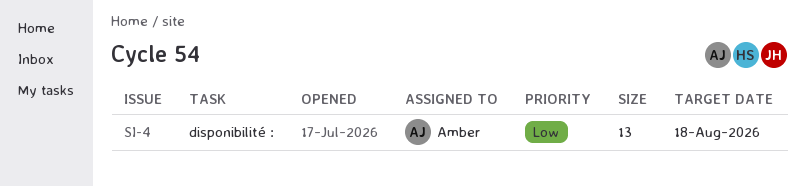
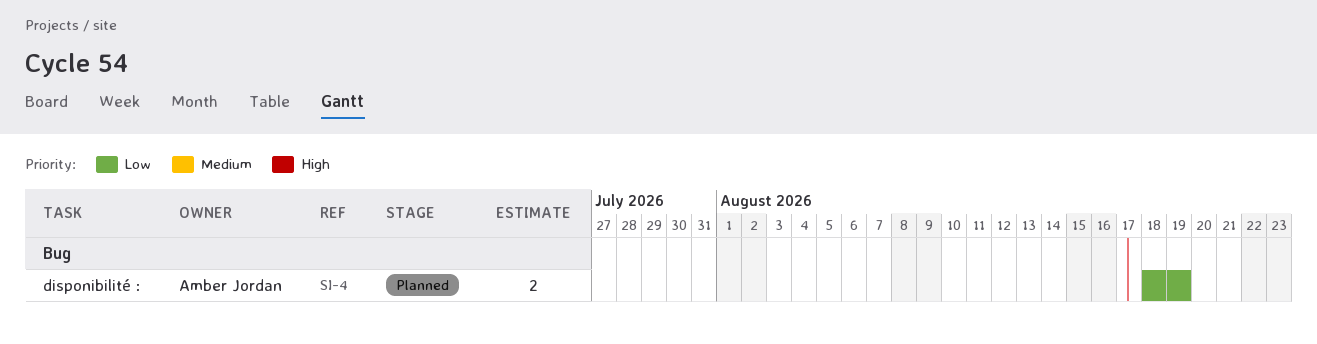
SI-4, estimate: 13 -> 2
SI-4, due: Aug 18 -> Aug 19

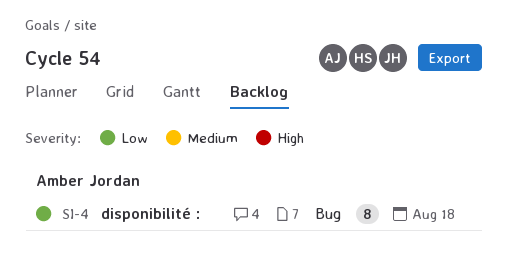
SI-4, estimate: 2 -> 8
SI-4, due: Aug 19 -> Aug 18

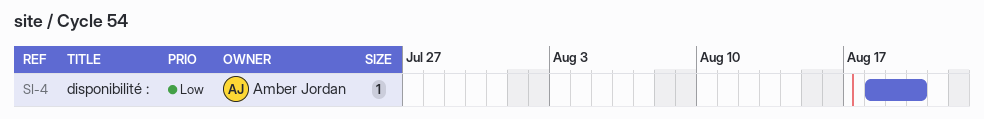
SI-4, estimate: 8 -> 1
SI-4, due: Aug 18 -> Aug 20

